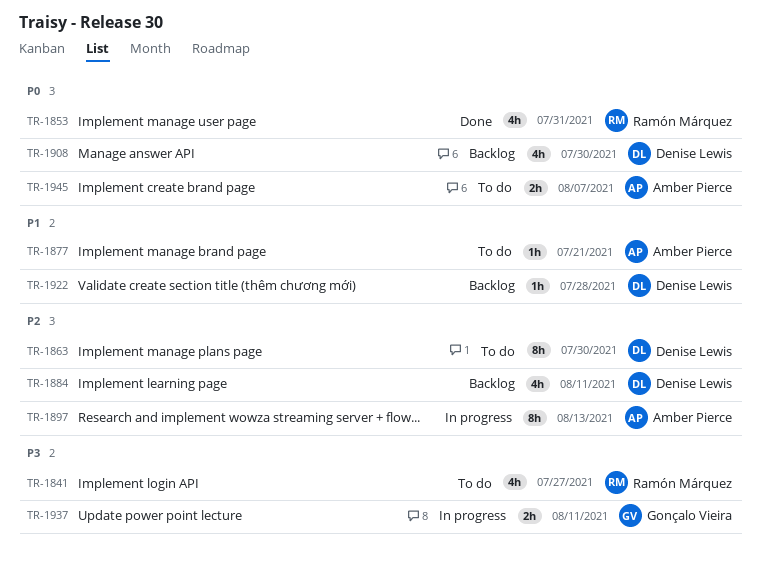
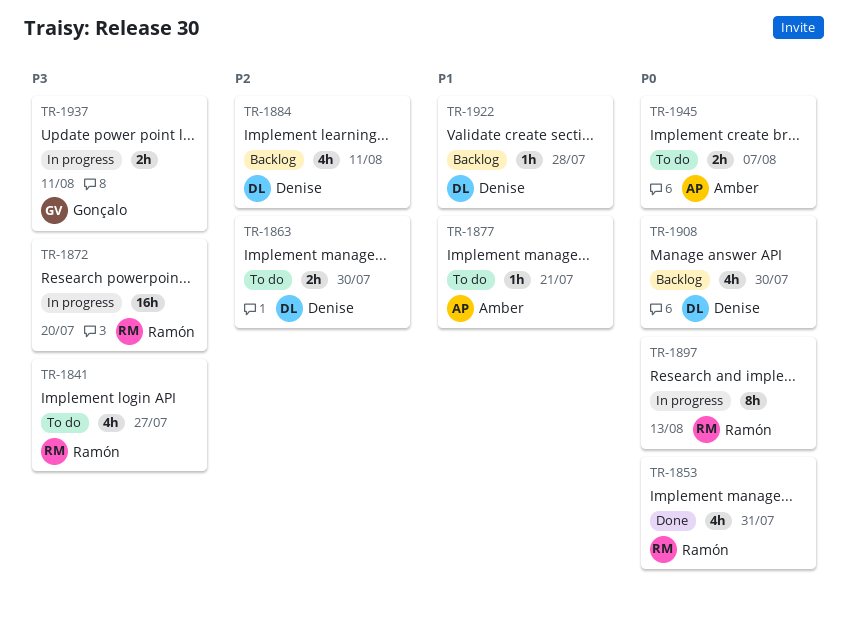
TR-1863, estimate: 8h -> 2h
TR-1872: none -> present
TR-1897, owner: Amber Pierce -> Ramón Márquez
TR-1897, priority: P2 -> P0

